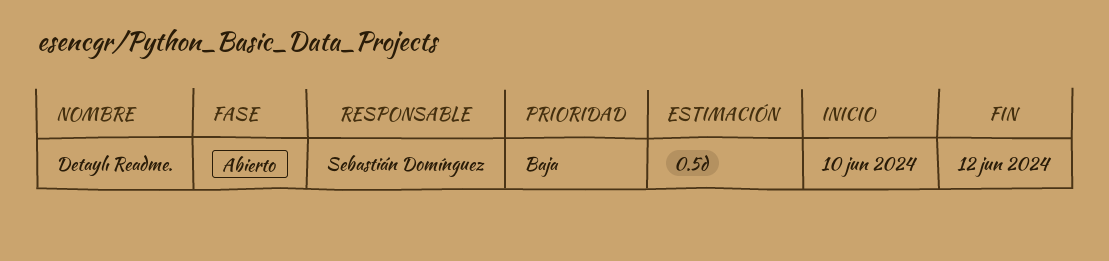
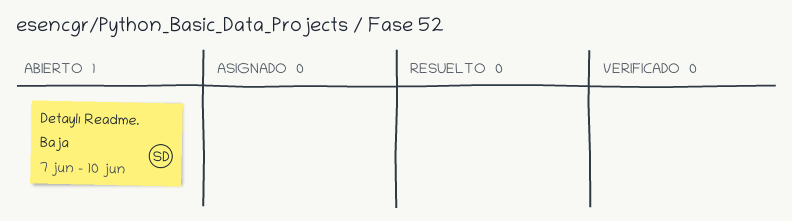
Detaylı Readme., start: Jun 10 -> Jun 7
Detaylı Readme., due: Jun 12 -> Jun 10

